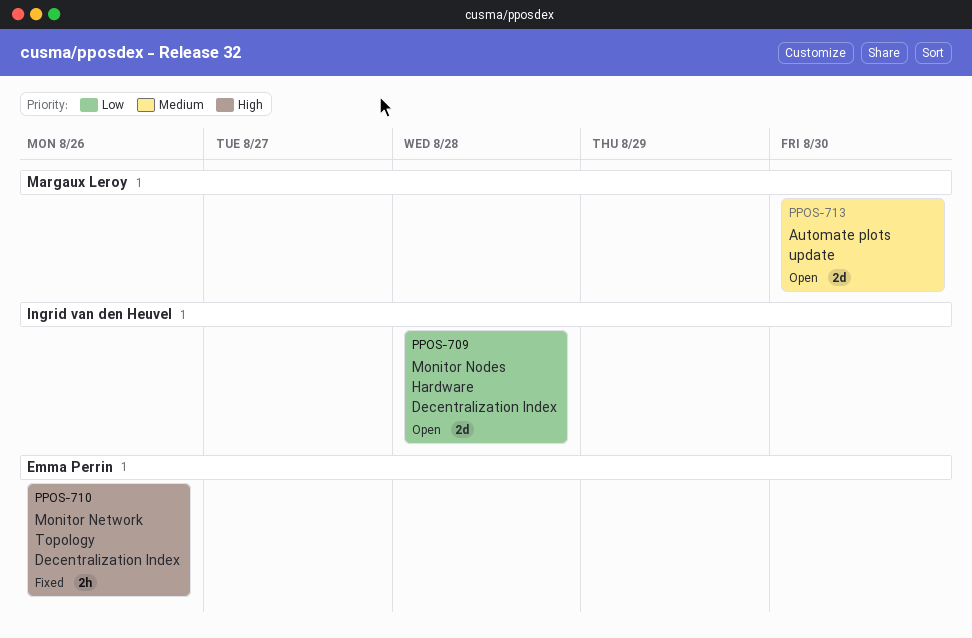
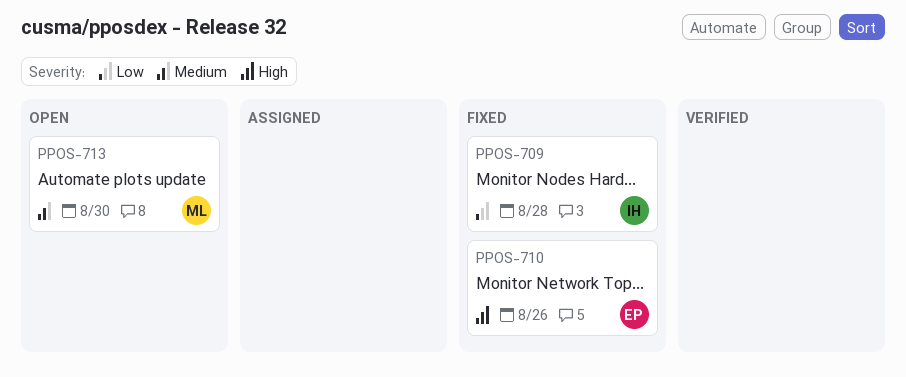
PPOS-709, status: Open -> Fixed

